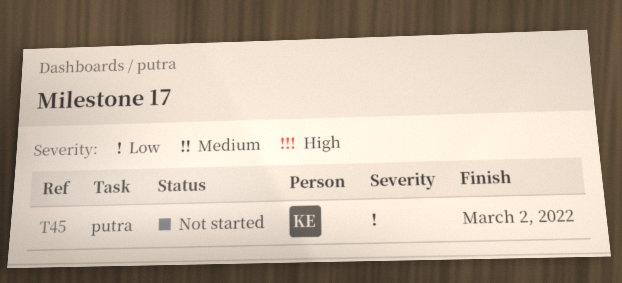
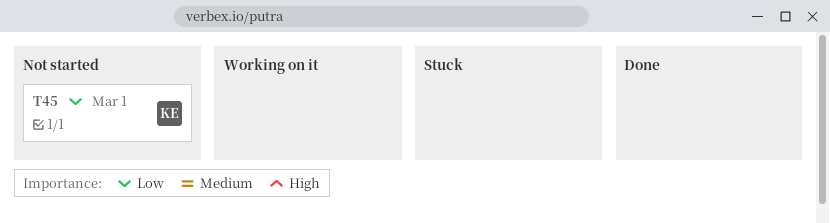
T45, due: Mar 2 -> Mar 1

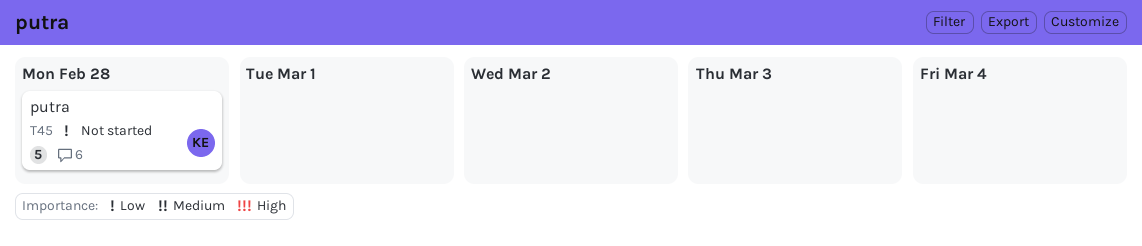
T45, due: Mar 1 -> Feb 28

